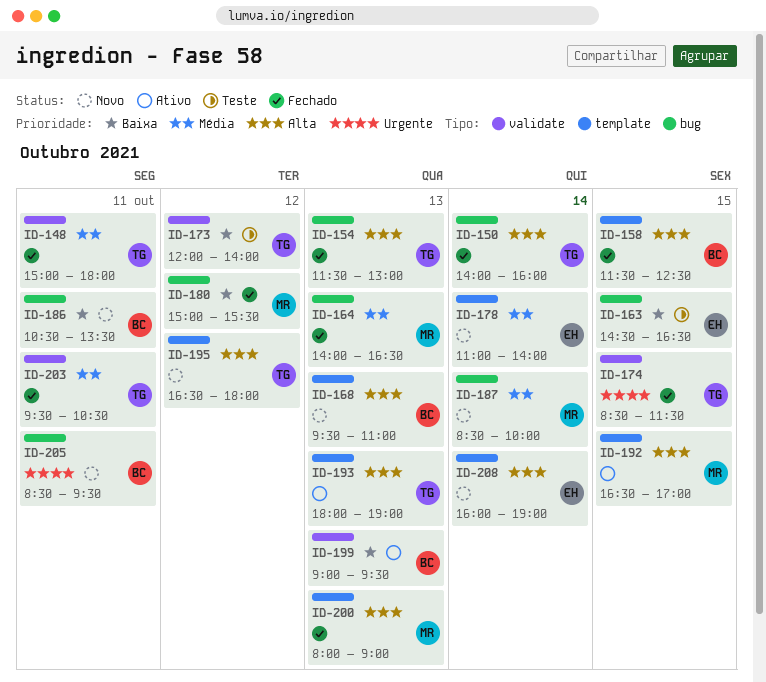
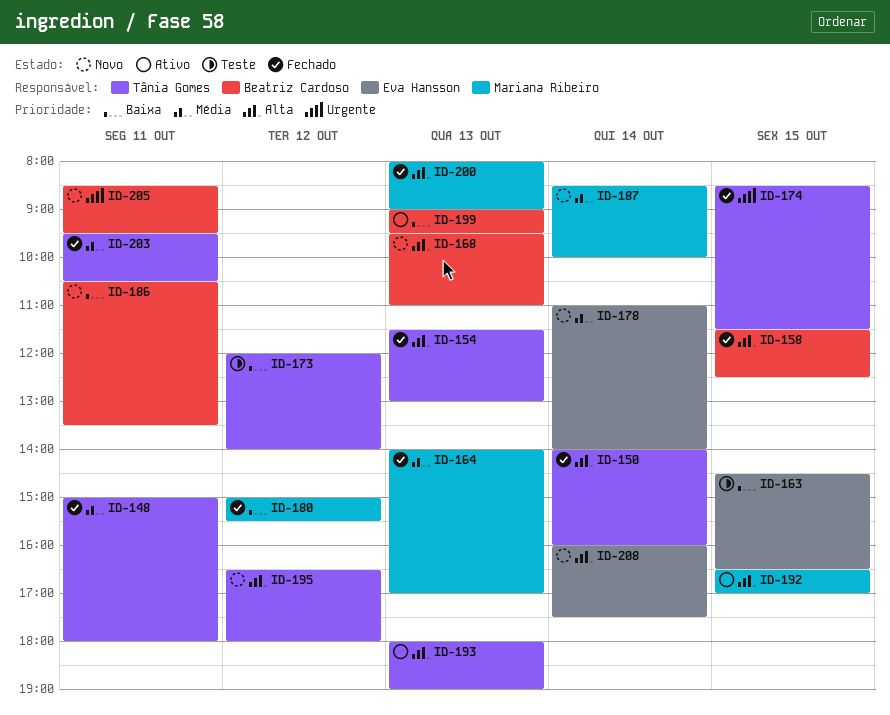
ID-164, ends: 16:30 -> 17:00
ID-208, ends: 19:00 -> 17:30

